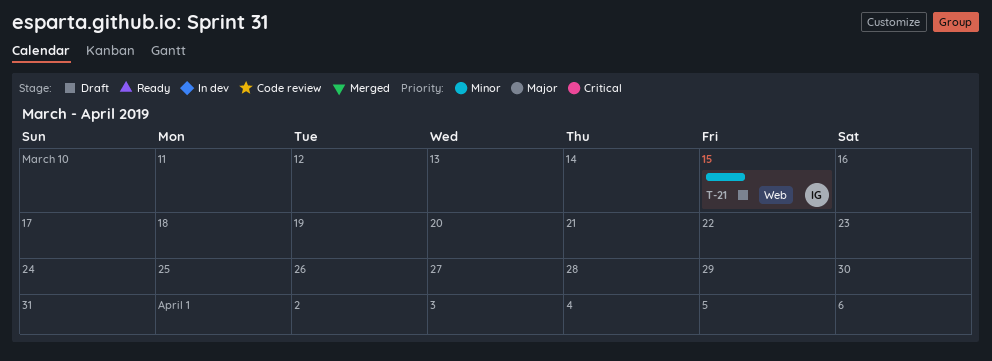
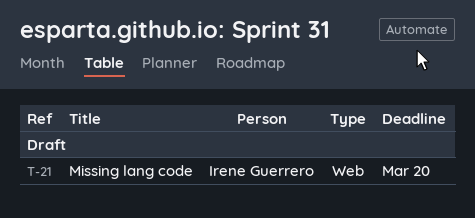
T-21, due: Mar 15 -> Mar 20

